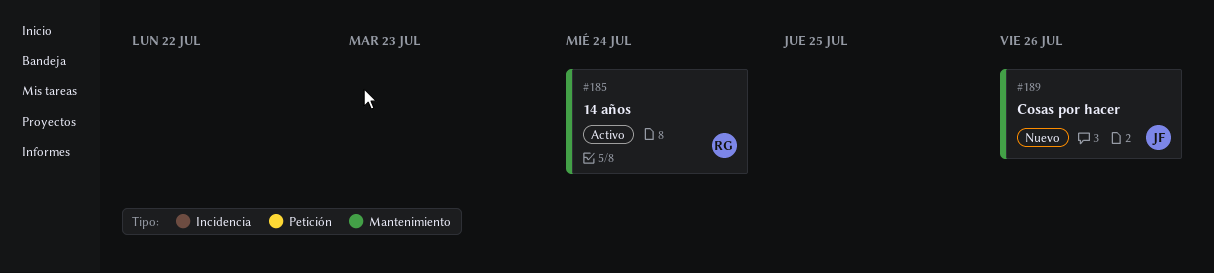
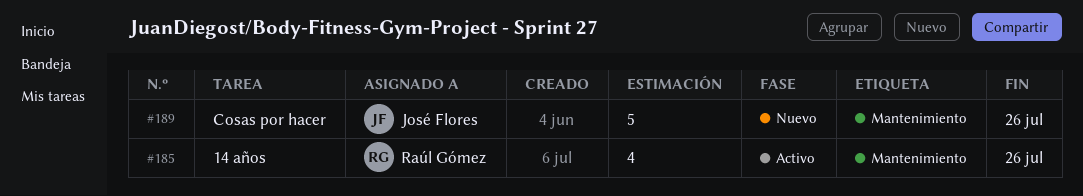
#185, due: Jul 24 -> Jul 26

